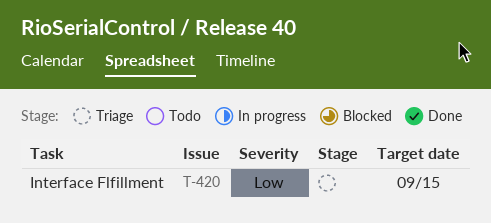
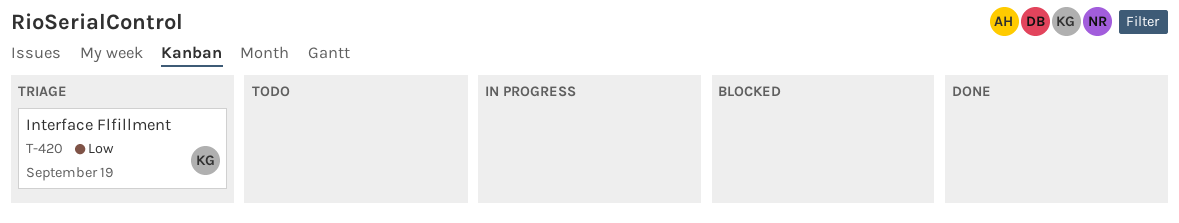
T-420, due: Sep 15 -> Sep 19

